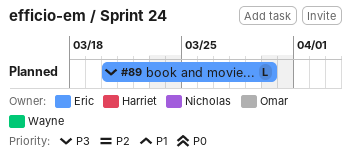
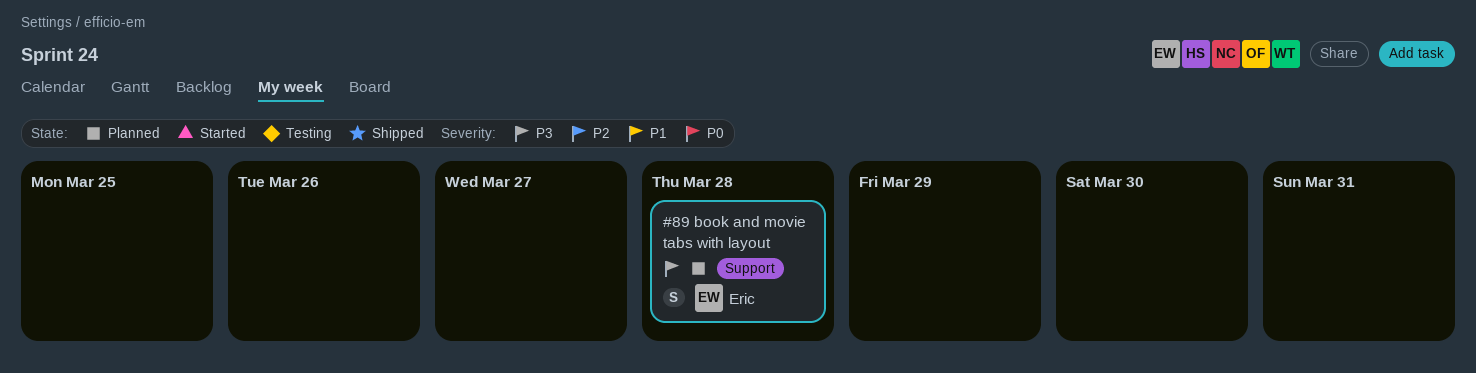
#89, estimate: L -> S
#89, due: Mar 30 -> Mar 28

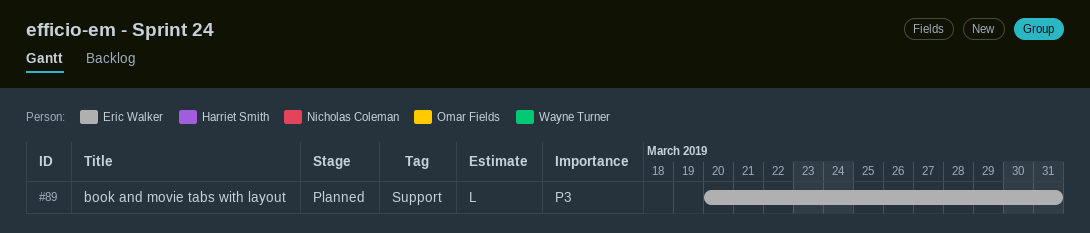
#89, estimate: S -> L
#89, due: Mar 28 -> Mar 31

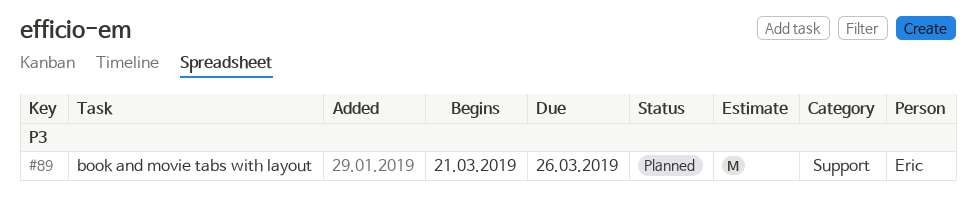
#89, estimate: L -> M
#89, start: Mar 20 -> Mar 21
#89, due: Mar 31 -> Mar 26

